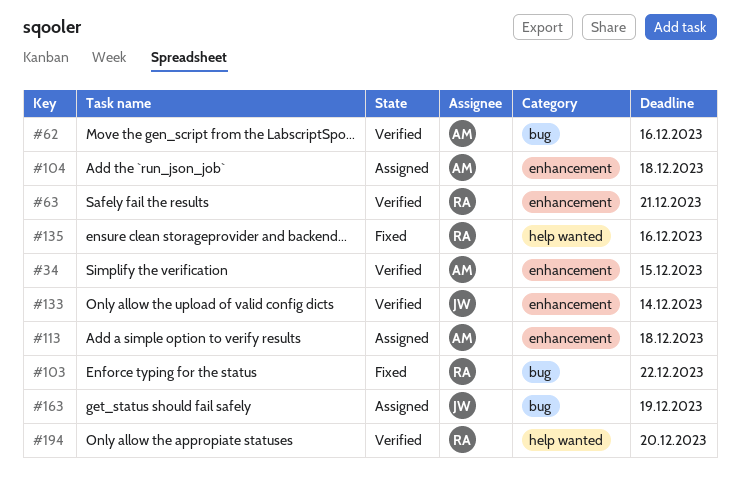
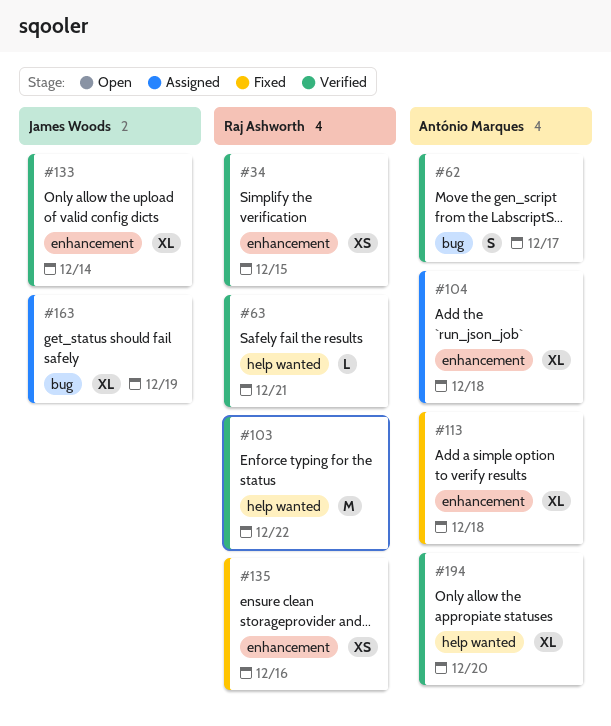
#34, owner: António Marques -> Raj Ashworth
#62, due: Dec 16 -> Dec 17
#63, label: enhancement -> help wanted
#103, status: Fixed -> Verified
#103, label: bug -> help wanted
#113, status: Assigned -> Fixed
#135, label: help wanted -> enhancement
#194, owner: Raj Ashworth -> António Marques

